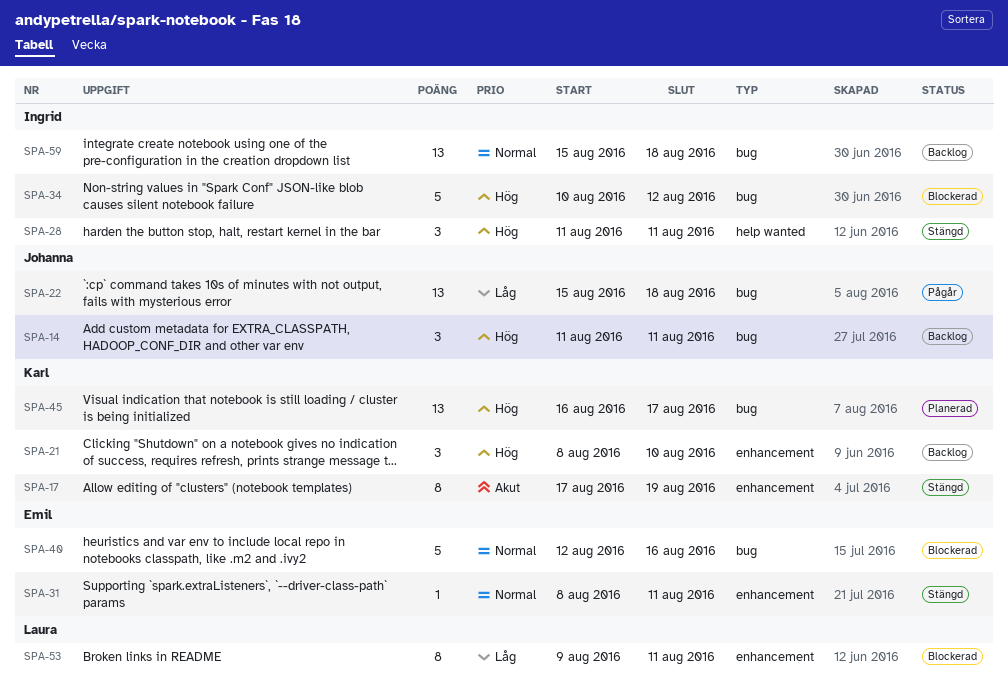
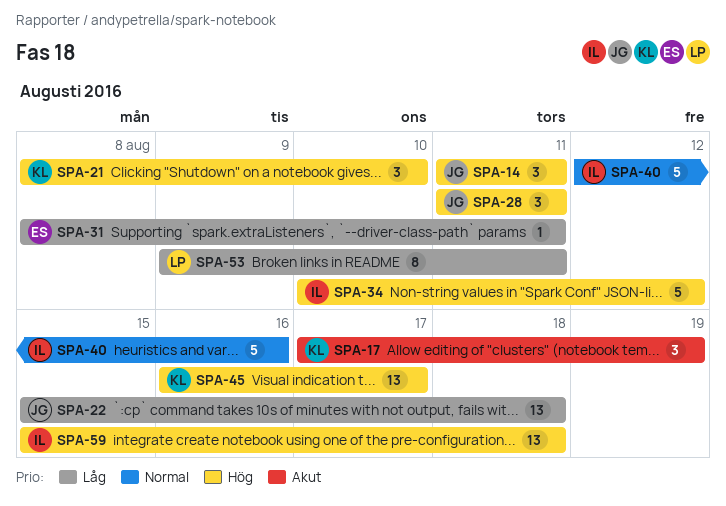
SPA-17, estimate: 8 -> 3
SPA-28, owner: Ingrid -> Johanna
SPA-31, priority: Normal -> Låg
SPA-40, owner: Emil -> Ingrid
SPA-59, priority: Normal -> Hög

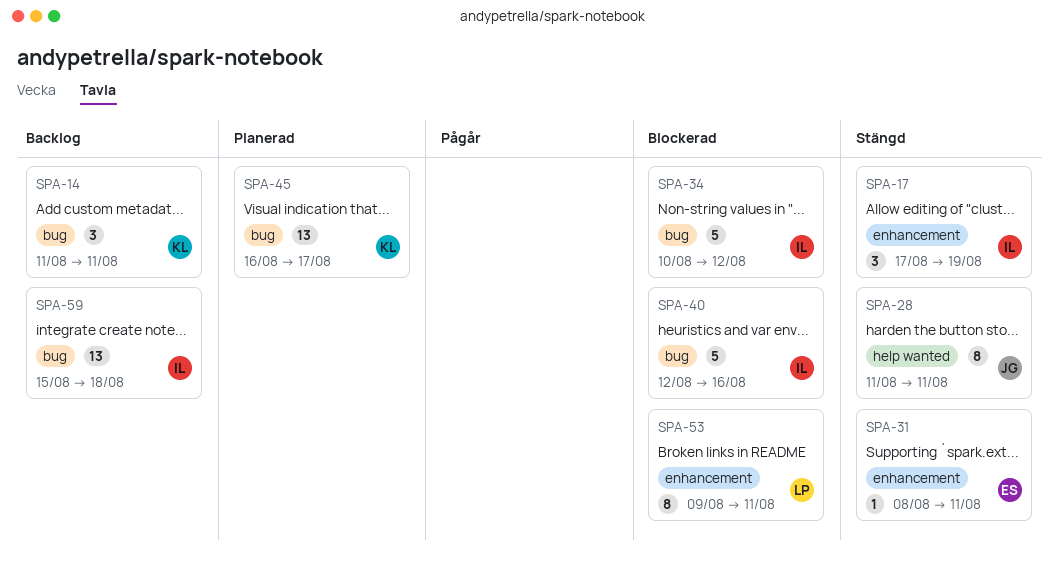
SPA-14, owner: JG -> KL
SPA-17, owner: KL -> IL
SPA-21: present -> none
SPA-22: present -> none
SPA-28, estimate: 3 -> 8

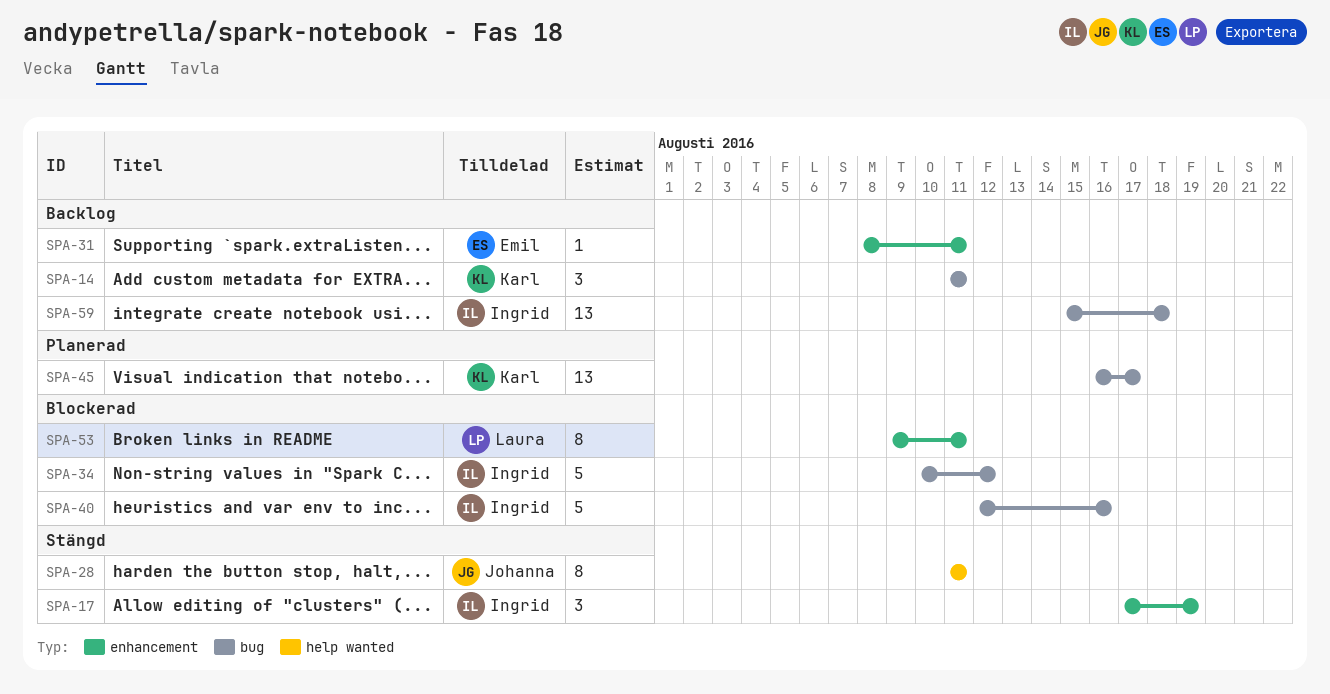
SPA-31, status: Stängd -> Backlog

